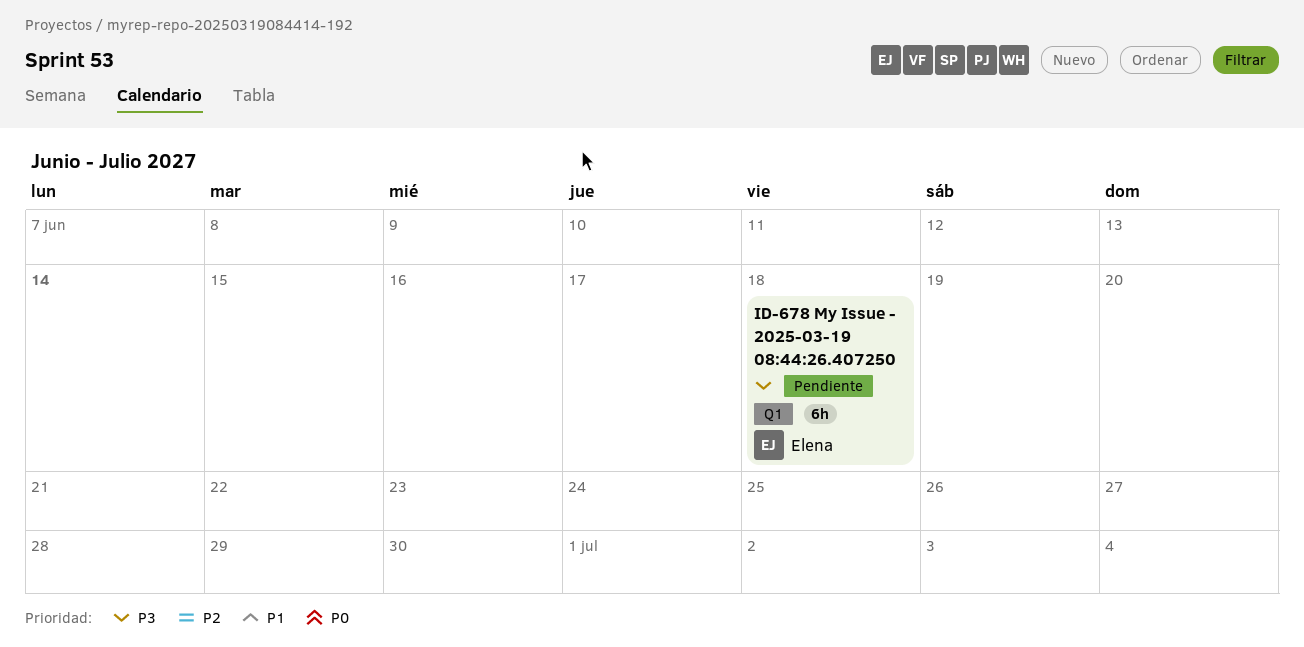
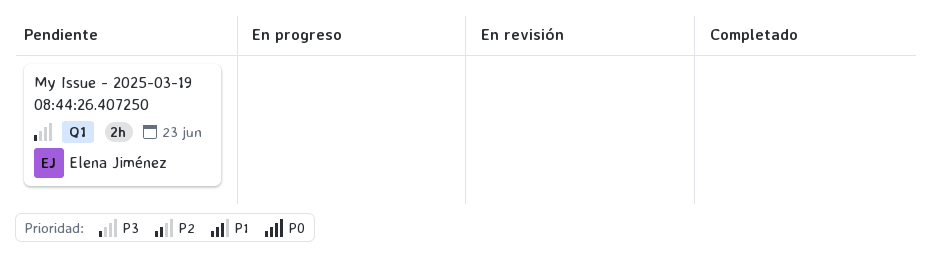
My Issue - 2025-03-19 08:44:26.407250, estimate: 6h -> 2h
My Issue - 2025-03-19 08:44:26.407250, due: Jun 18 -> Jun 23

